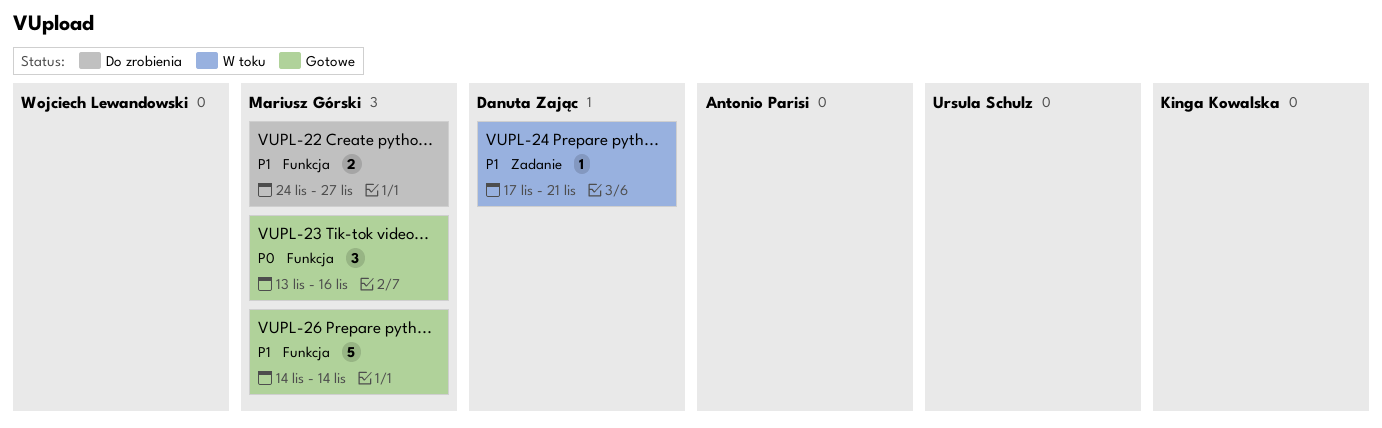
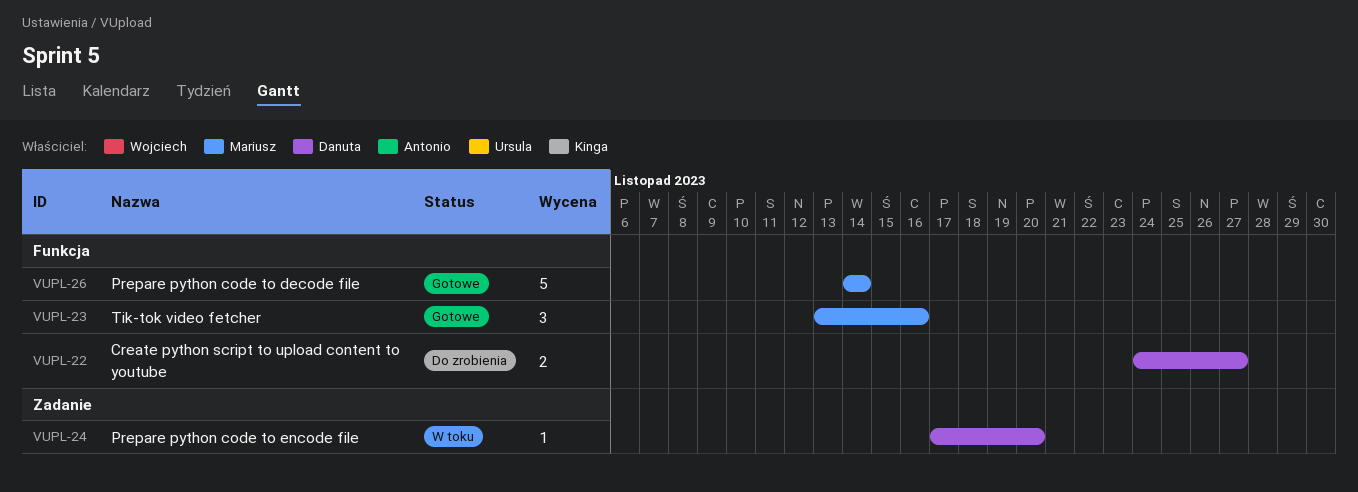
VUPL-22, owner: Mariusz Górski -> Danuta Zając
VUPL-24, due: Nov 21 -> Nov 20

